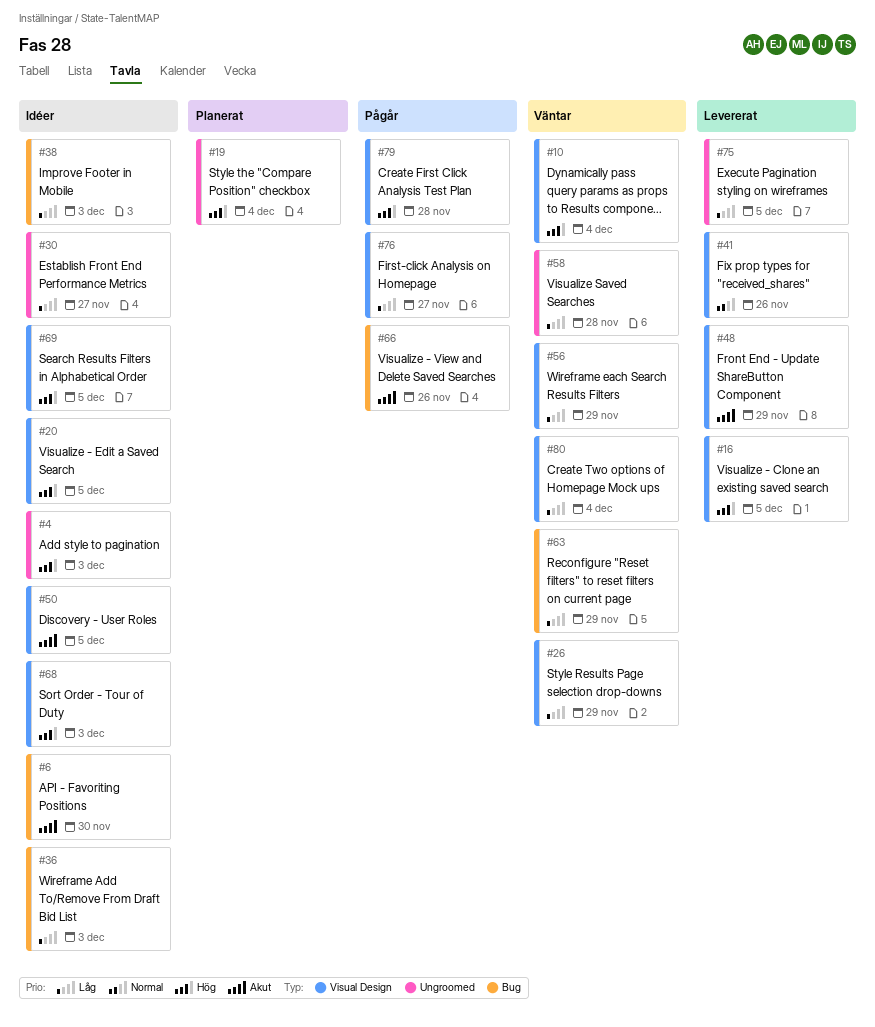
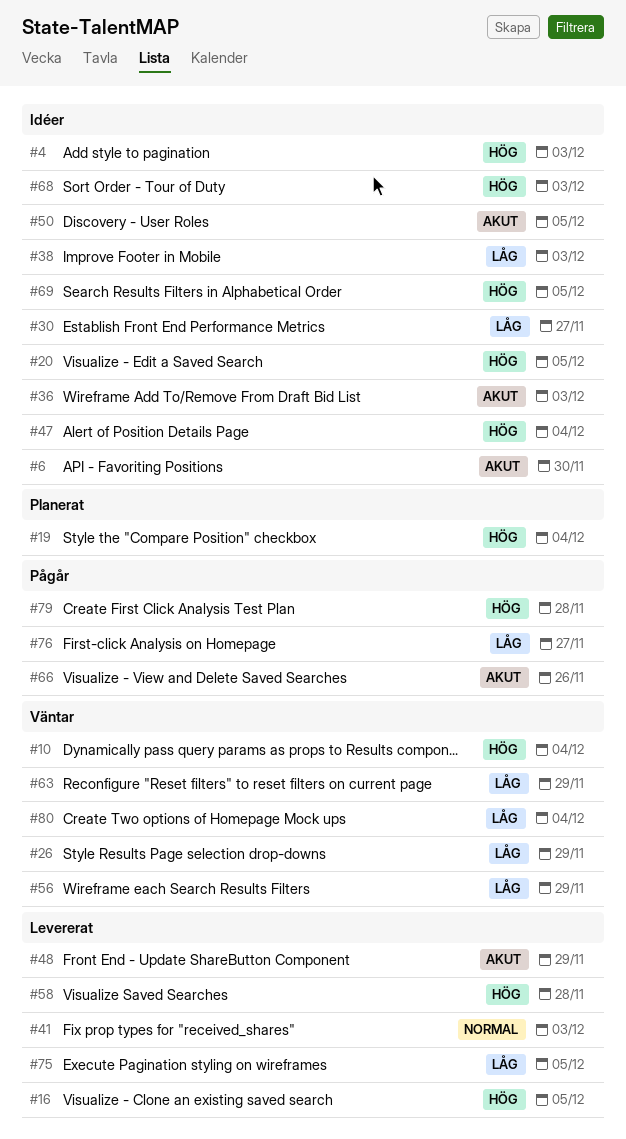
#36, priority: Låg -> Akut
#41, due: Nov 26 -> Dec 3
#47: none -> present
#58, status: Väntar -> Levererat
#58, priority: Låg -> Hög

